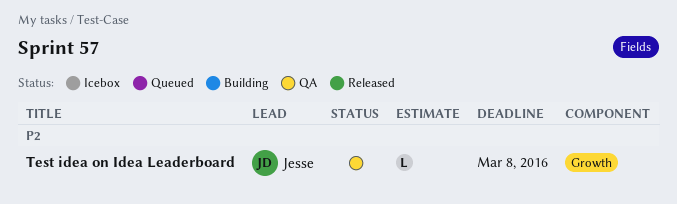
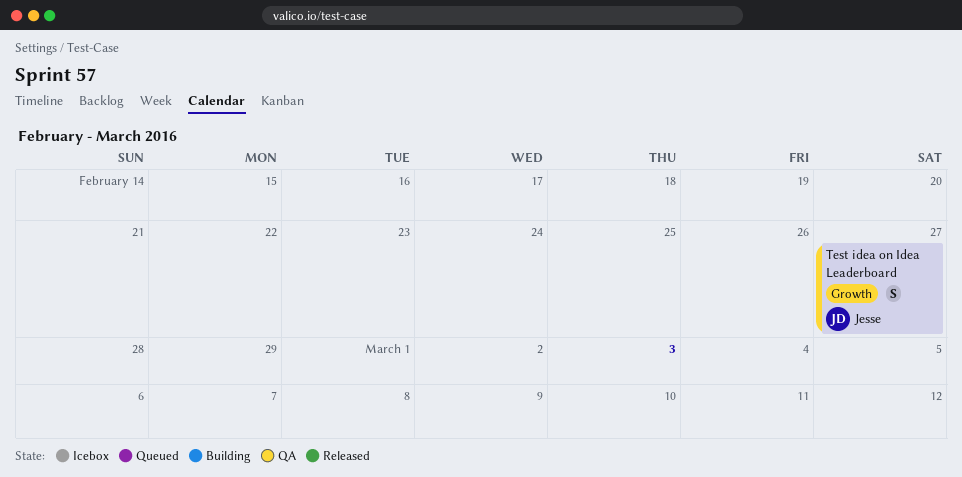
Test idea on Idea Leaderboard, estimate: L -> S
Test idea on Idea Leaderboard, due: Mar 8 -> Feb 27

